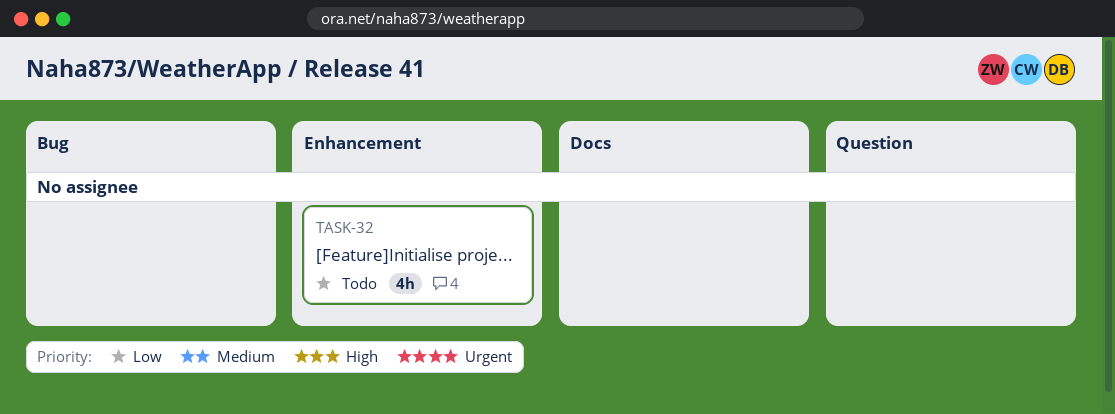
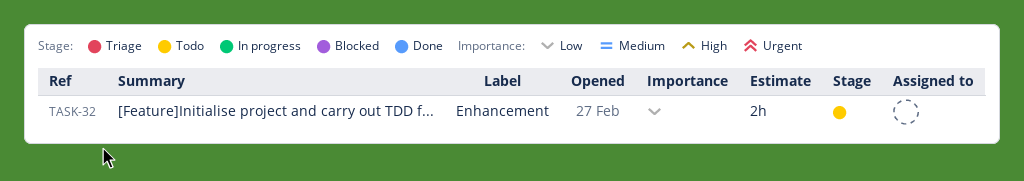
TASK-32, estimate: 4h -> 2h

